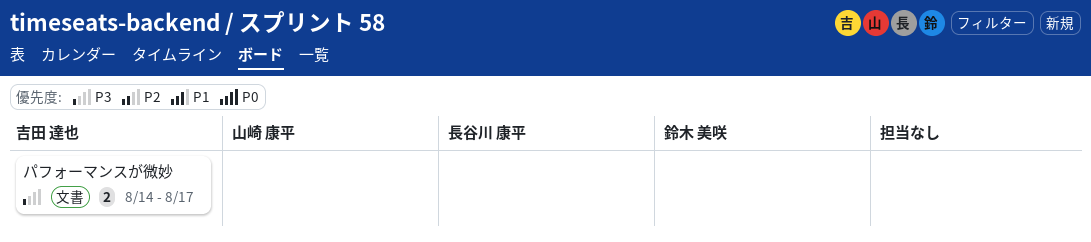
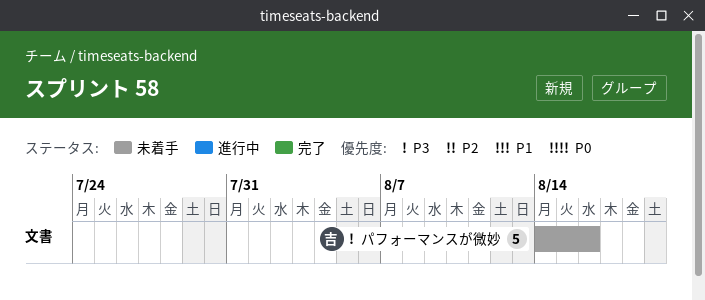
パフォーマンスが微妙, estimate: 2 -> 5
パフォーマンスが微妙, due: Aug 17 -> Aug 16

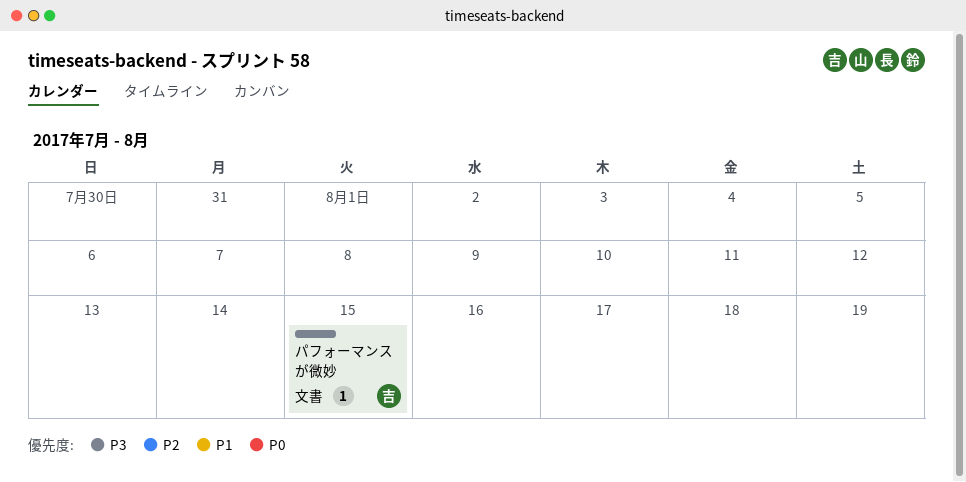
パフォーマンスが微妙, estimate: 5 -> 1
パフォーマンスが微妙, due: Aug 16 -> Aug 15

